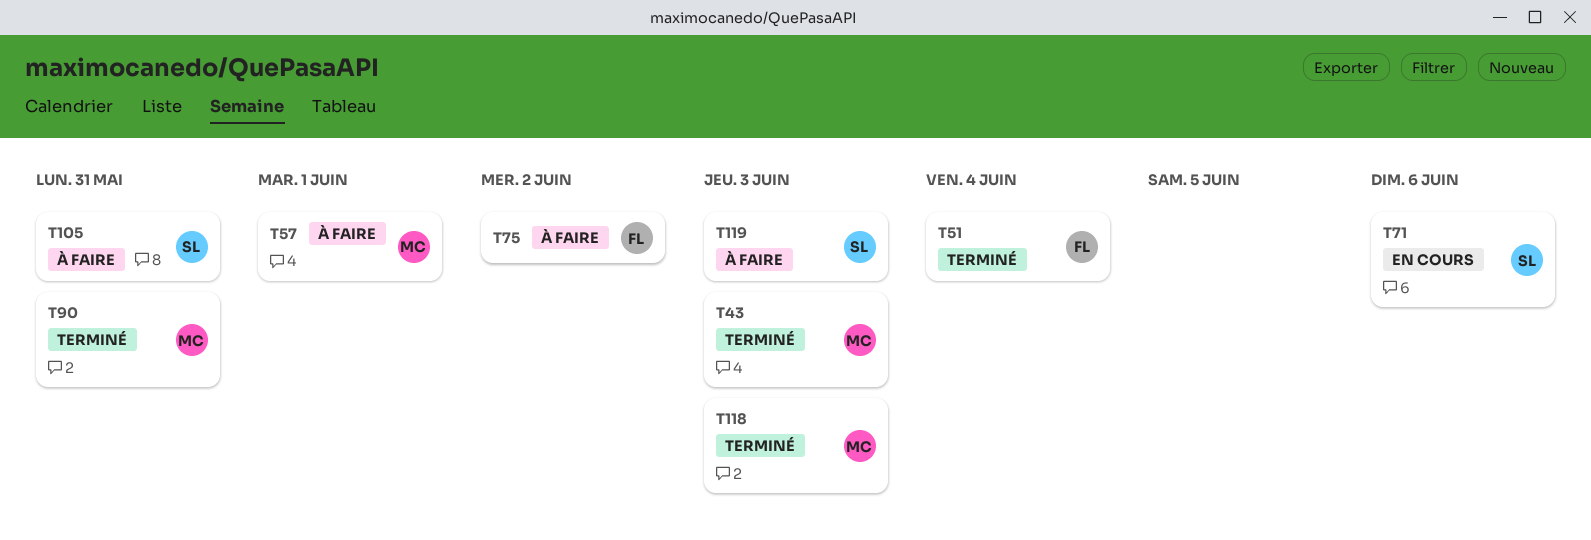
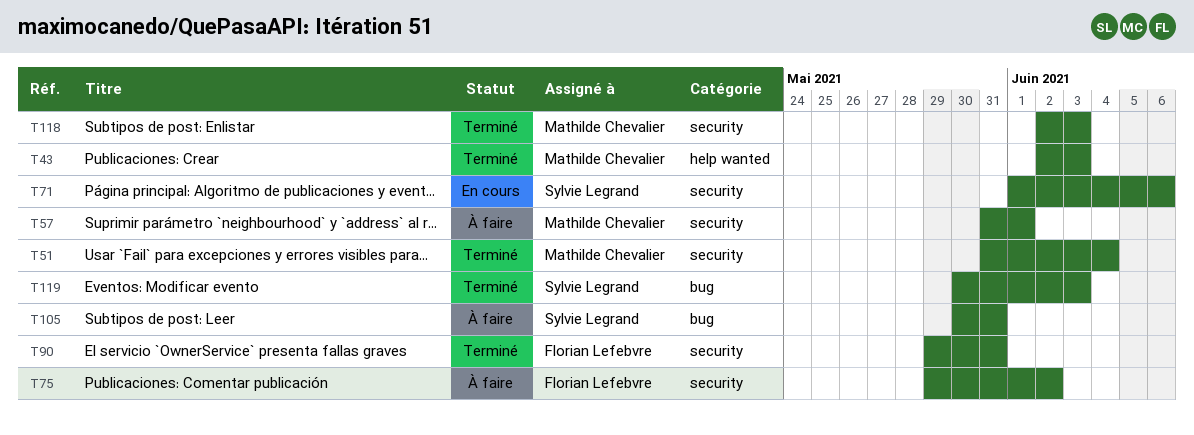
T51, owner: Florian Lefebvre -> Mathilde Chevalier
T90, owner: Mathilde Chevalier -> Florian Lefebvre
T119, status: À faire -> Terminé

